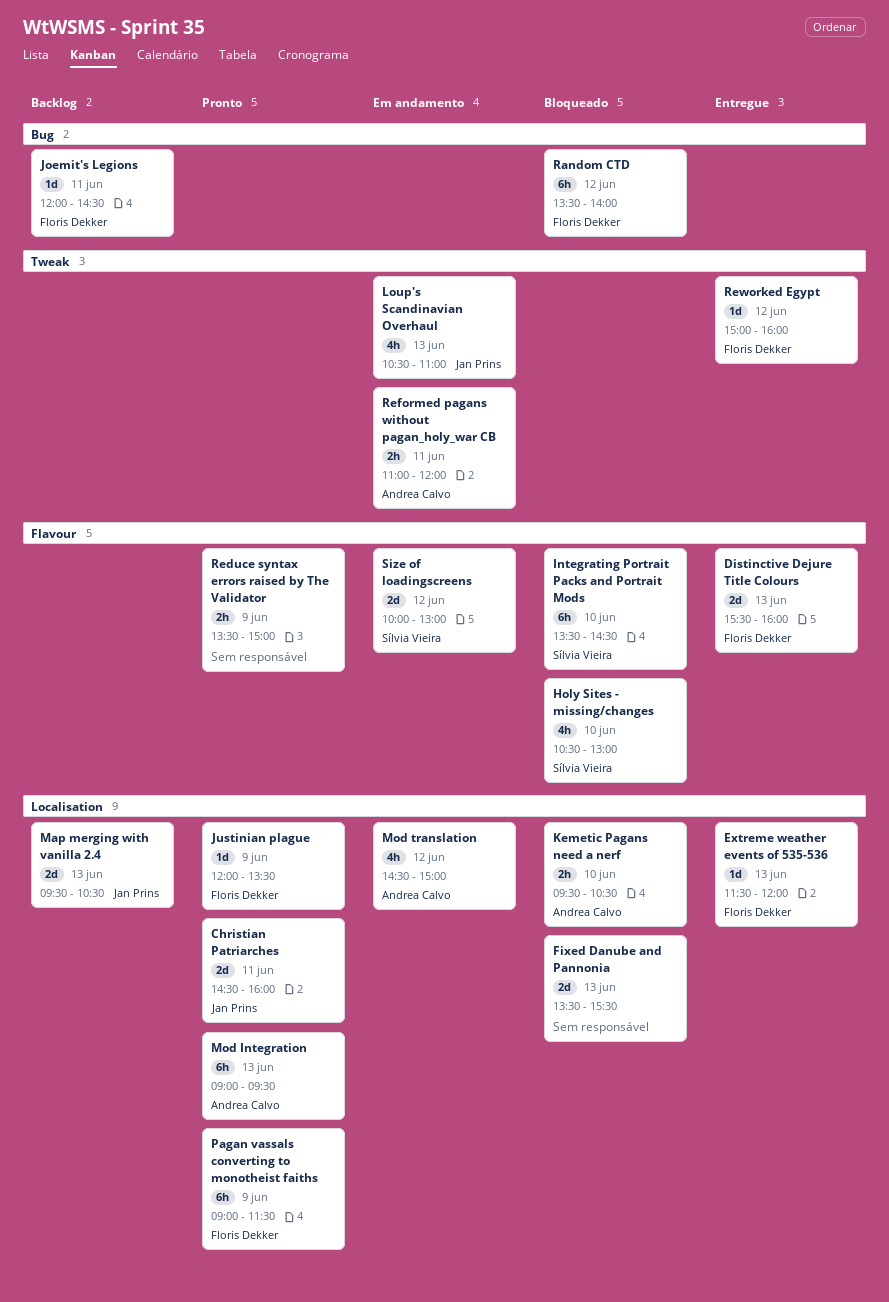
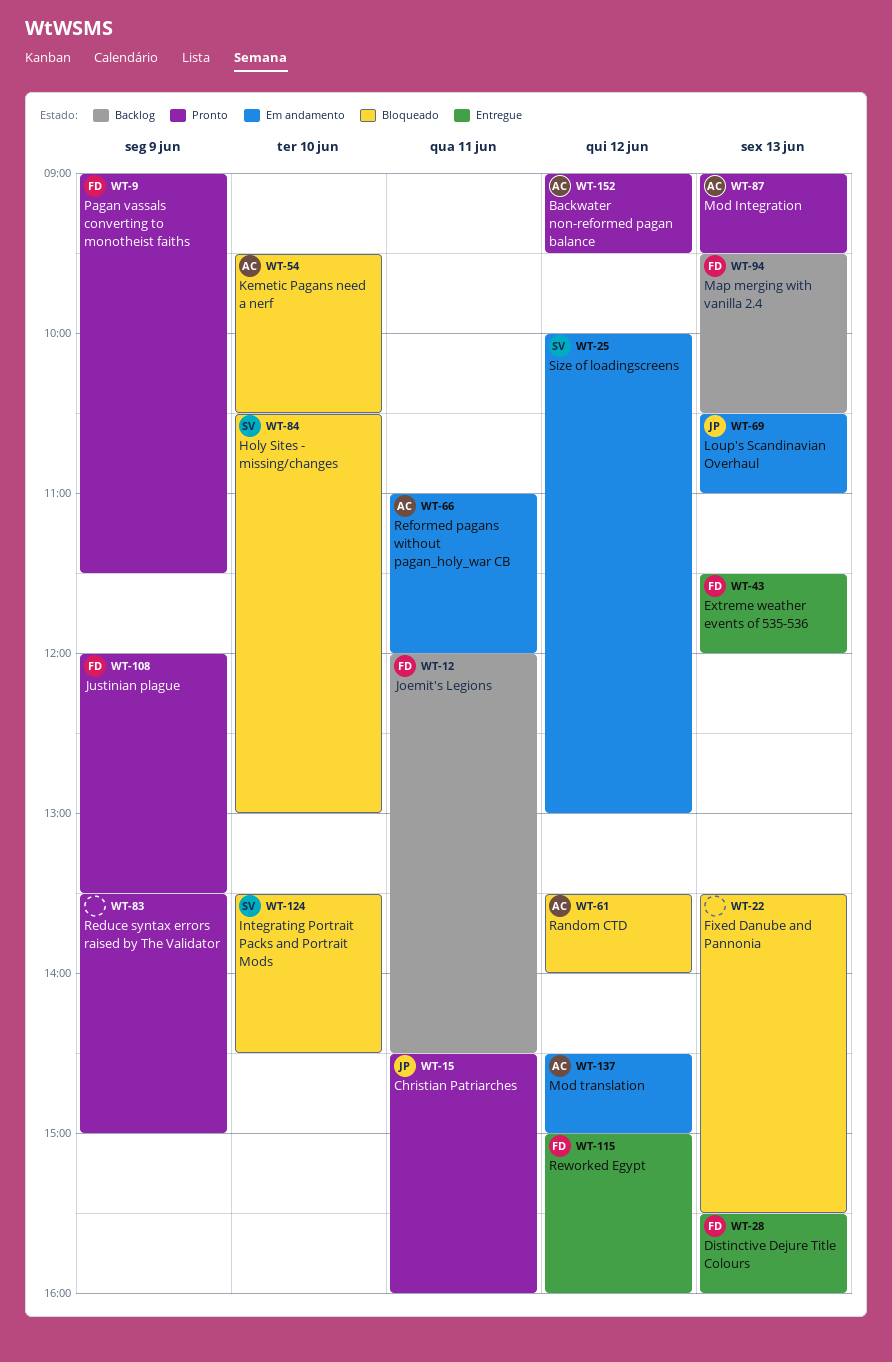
Backwater non-reformed pagan balance: none -> present
Map merging with vanilla 2.4, owner: Jan Prins -> Floris Dekker
Random CTD, owner: Floris Dekker -> Andrea Calvo

